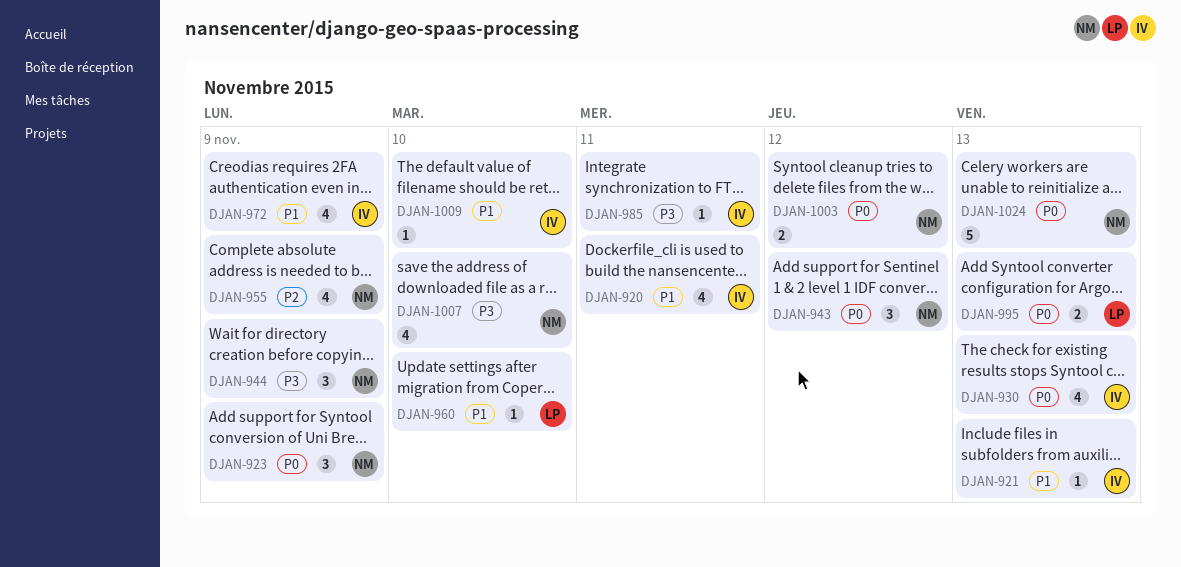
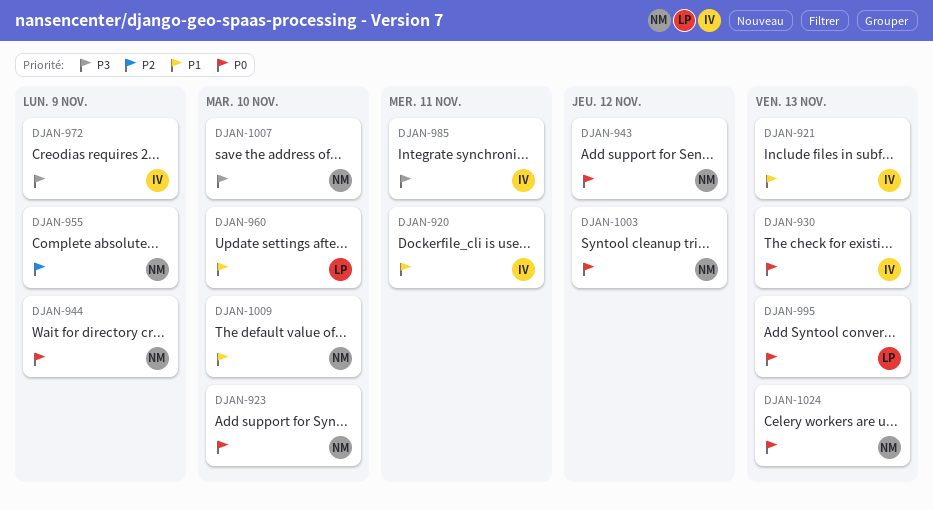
DJAN-923, due: Nov 9 -> Nov 10
DJAN-944, priority: P3 -> P0
DJAN-972, priority: P1 -> P3
DJAN-1009, owner: IV -> NM

